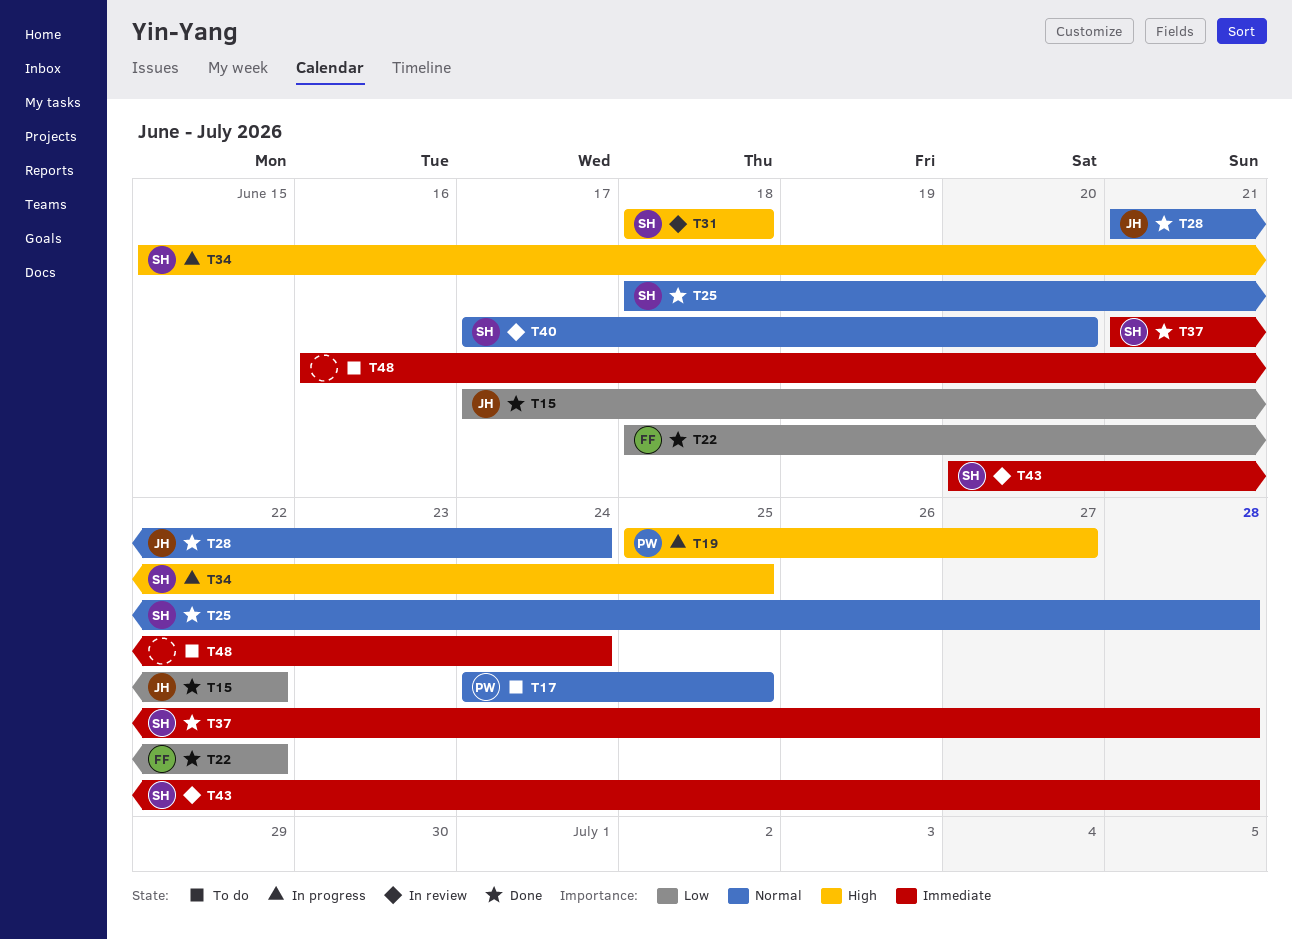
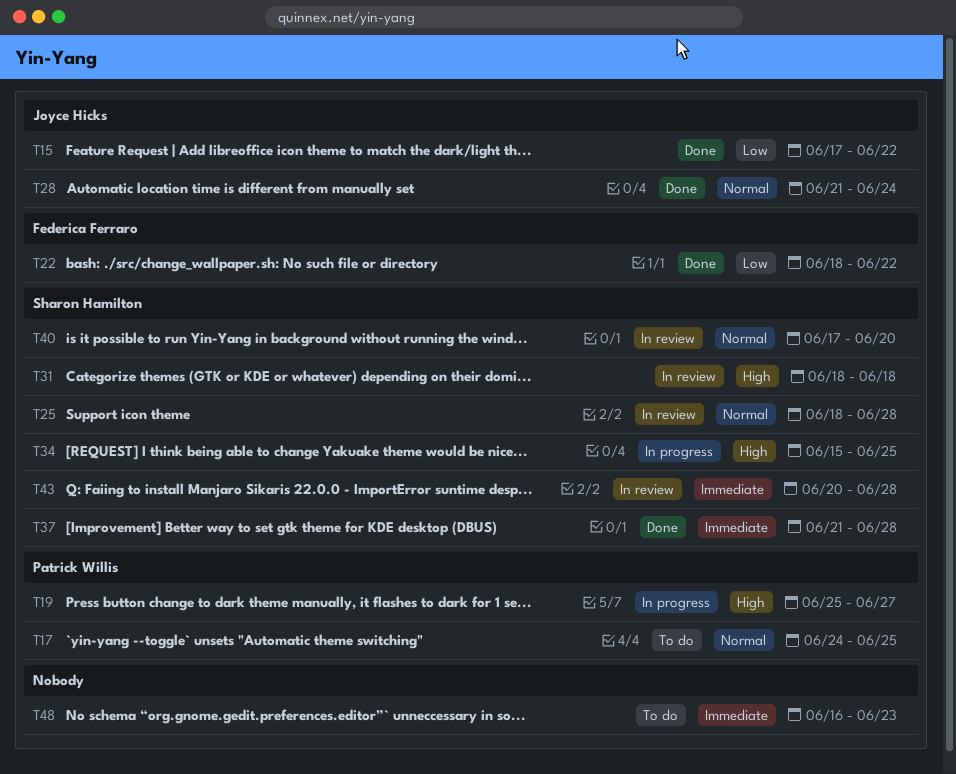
T25, status: Done -> In review
T48, due: Jun 24 -> Jun 23

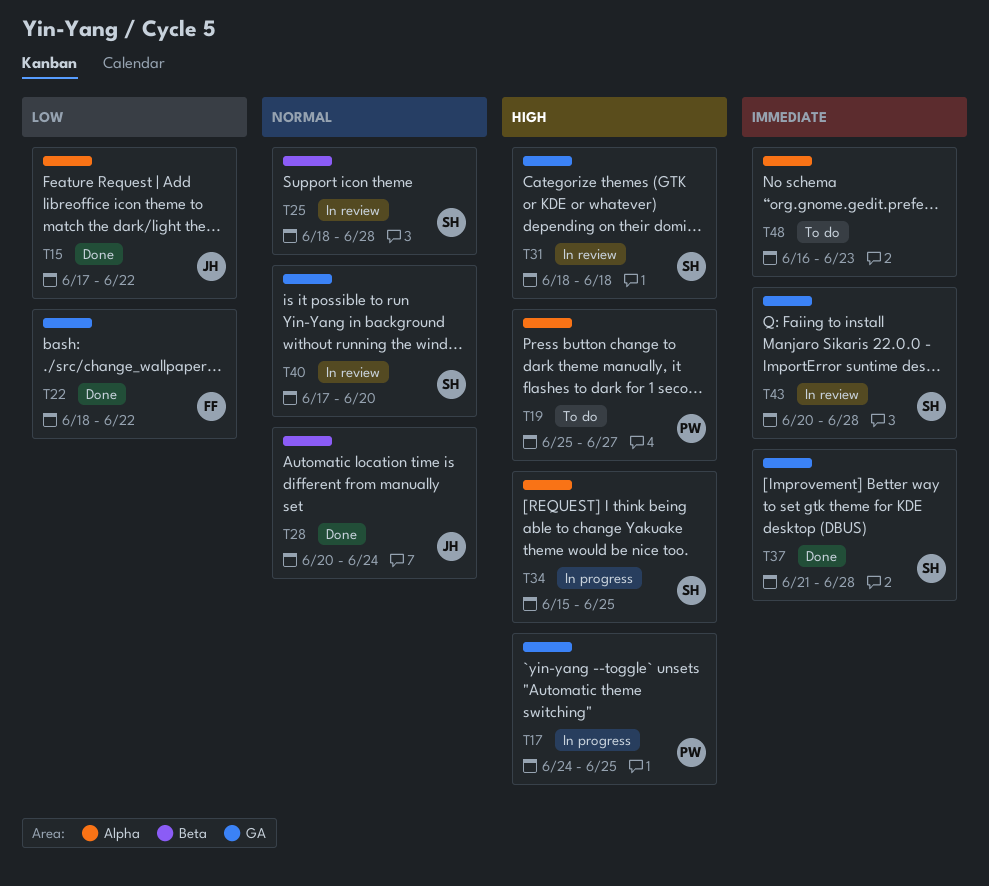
T17, status: To do -> In progress
T17, priority: Normal -> High
T19, status: In progress -> To do
T28, start: Jun 21 -> Jun 20

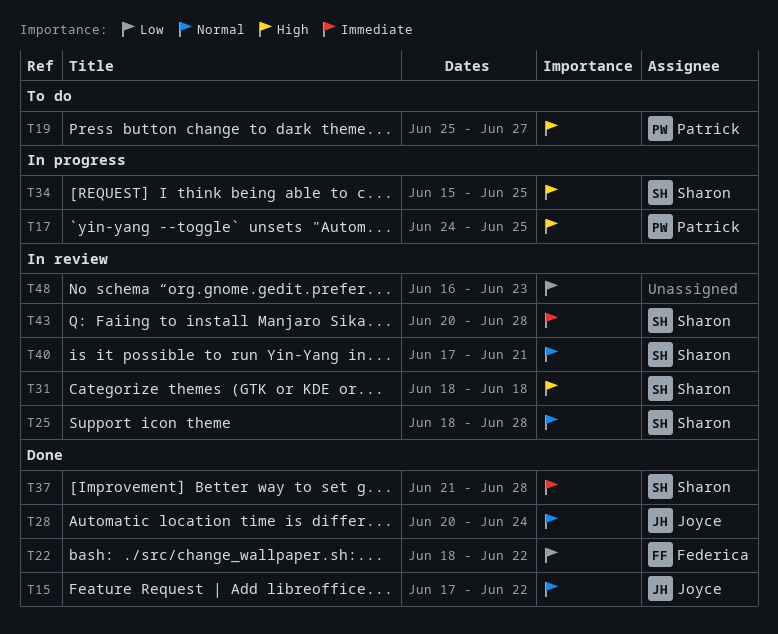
T15, priority: Low -> Normal
T40, due: Jun 20 -> Jun 21
T48, status: To do -> In review
T48, priority: Immediate -> Low

